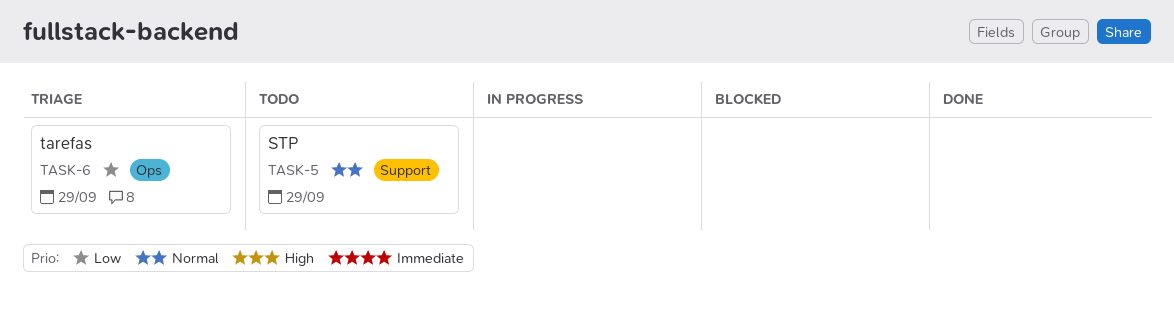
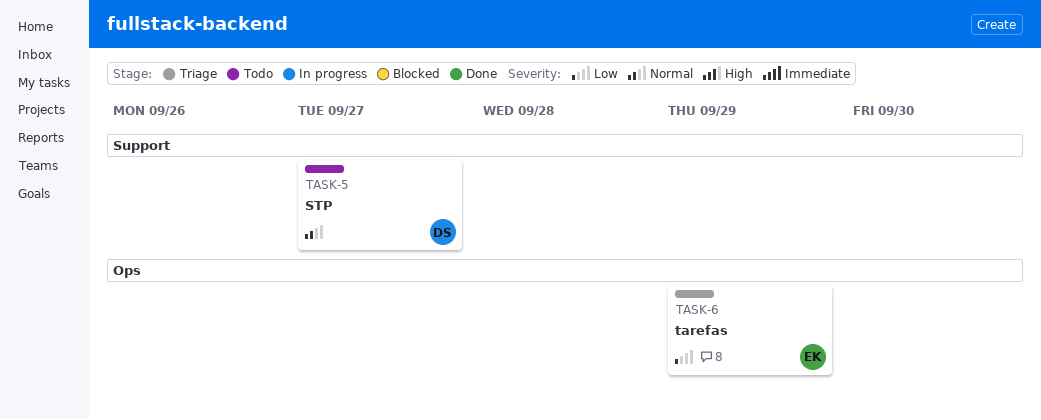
TASK-5, due: Sep 29 -> Sep 27

